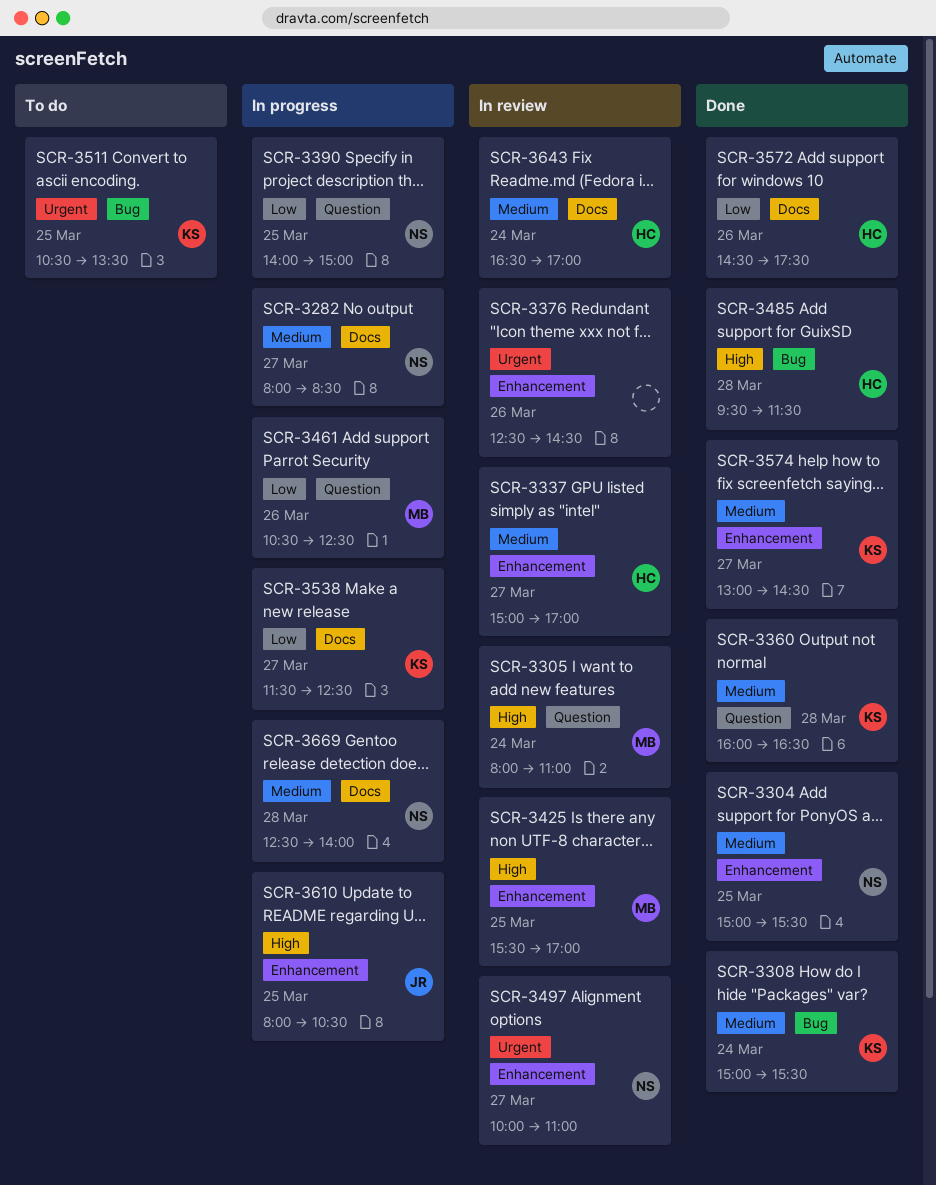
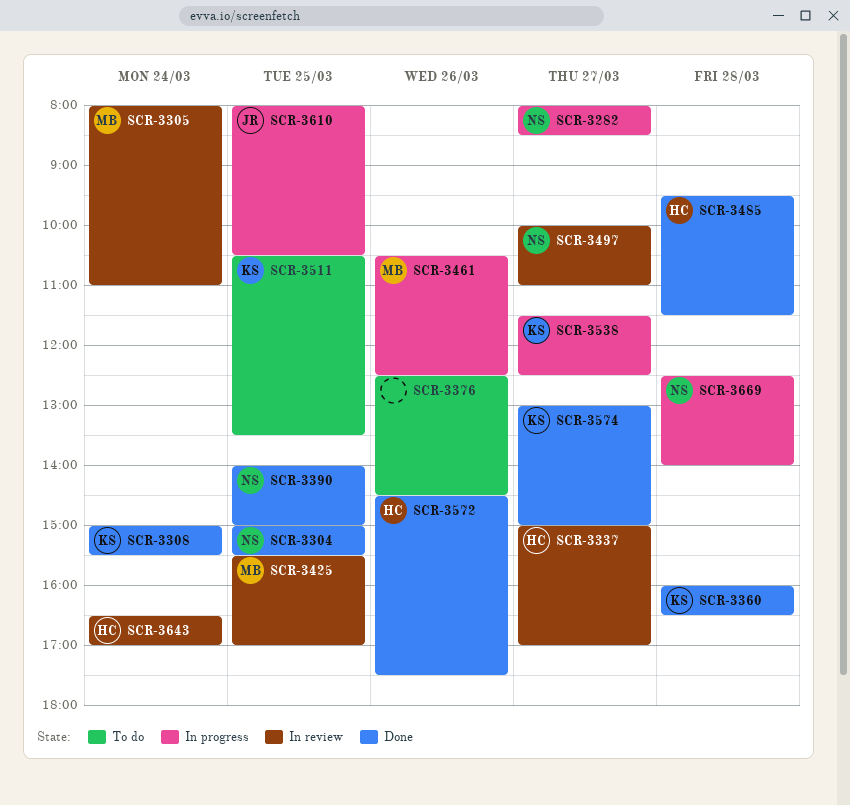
SCR-3376, status: In review -> To do
SCR-3390, status: In progress -> Done
SCR-3574, ends: 14:30 -> 15:00

